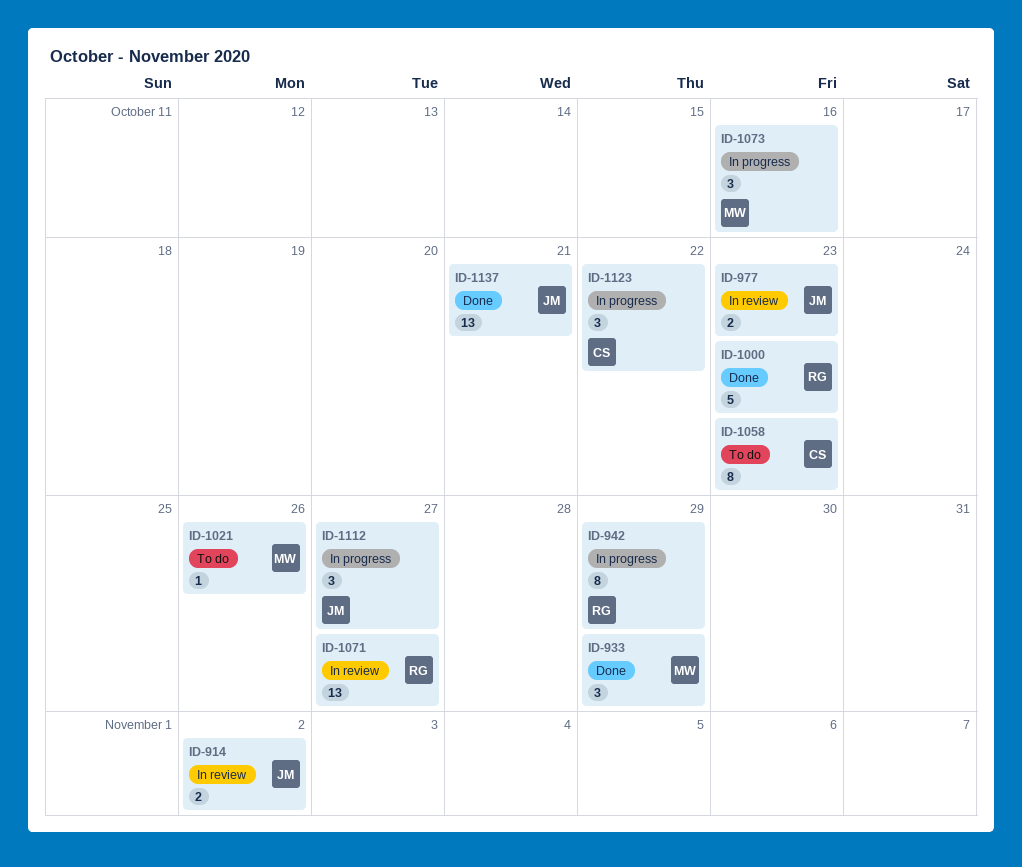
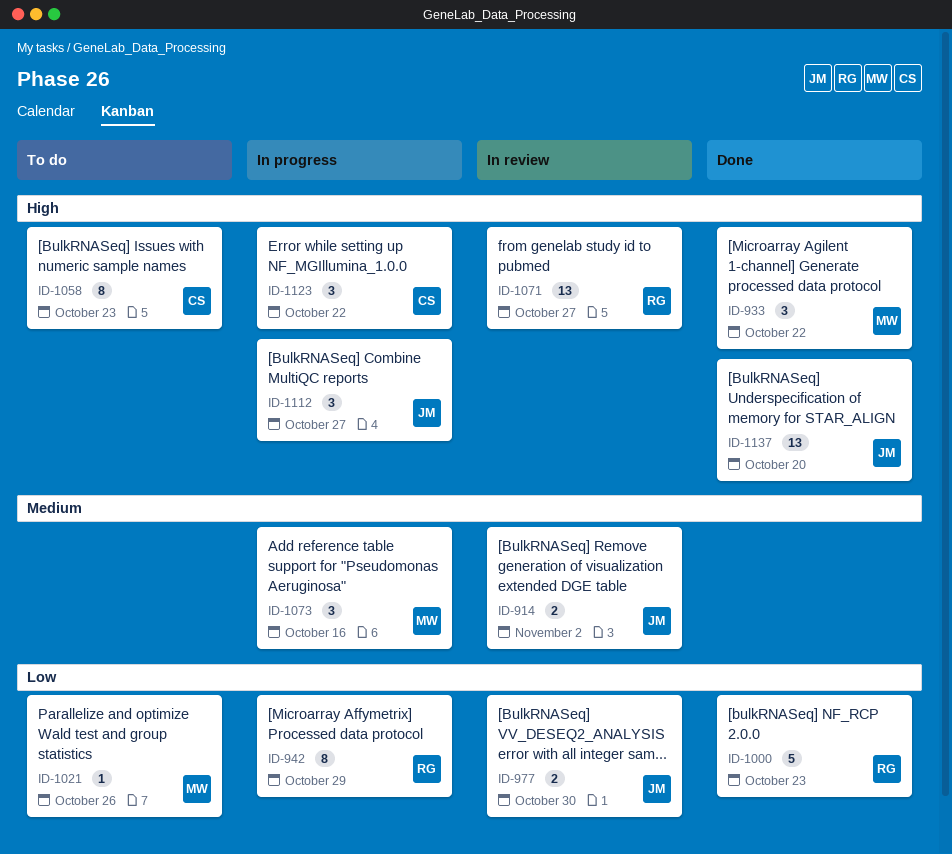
ID-933, due: Oct 29 -> Oct 22
ID-977, due: Oct 23 -> Oct 30
ID-1137, due: Oct 21 -> Oct 20

